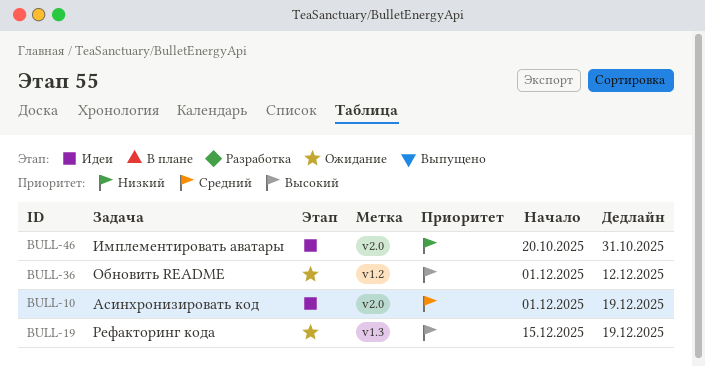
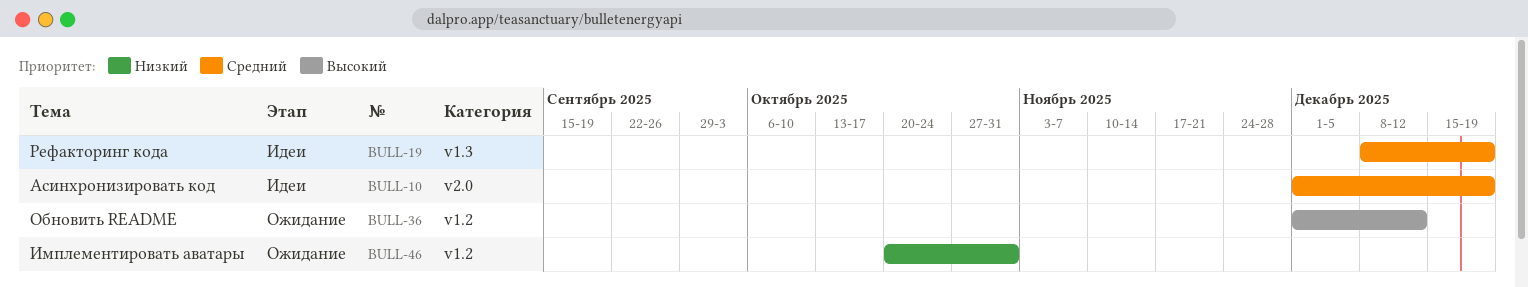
BULL-19, status: Ожидание -> Идеи
BULL-19, priority: Высокий -> Средний
BULL-19, start: Dec 15 -> Dec 8
BULL-46, status: Идеи -> Ожидание
BULL-46, label: v2.0 -> v1.2

